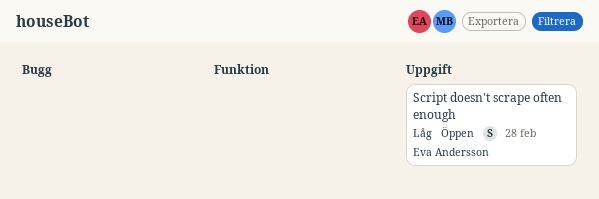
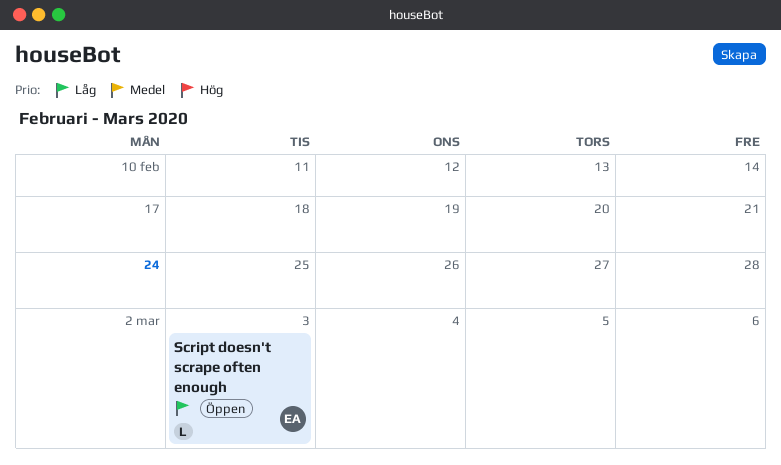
Script doesn't scrape often enough, estimate: S -> L
Script doesn't scrape often enough, due: Feb 28 -> Mar 3

